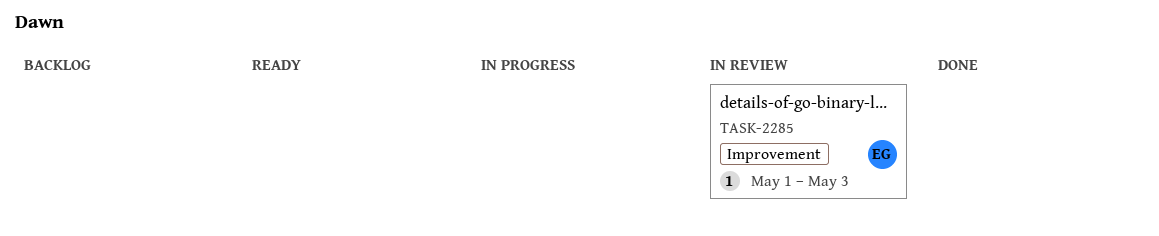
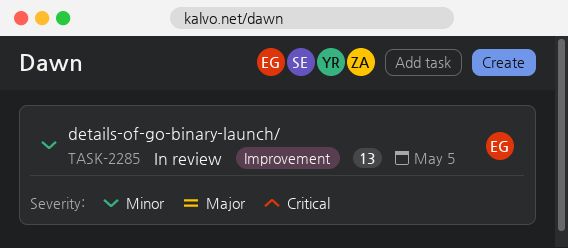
TASK-2285, estimate: 1 -> 13
TASK-2285, due: May 3 -> May 5

